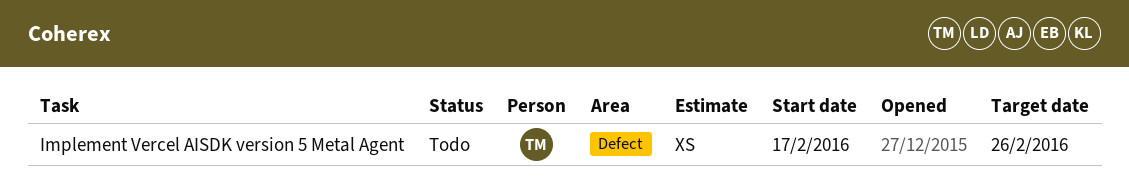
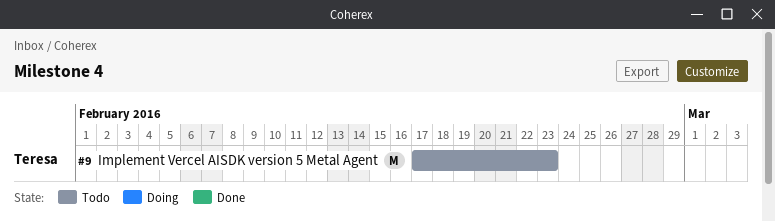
Implement Vercel AISDK version 5 Metal Agent, estimate: XS -> M
Implement Vercel AISDK version 5 Metal Agent, due: Feb 26 -> Feb 23

